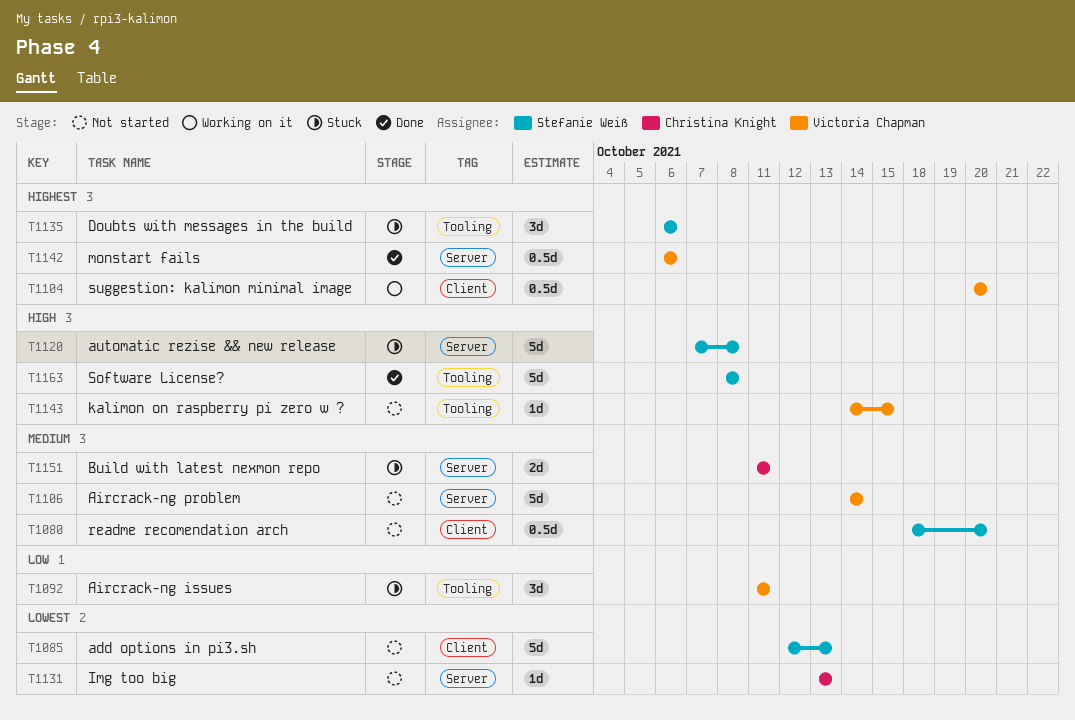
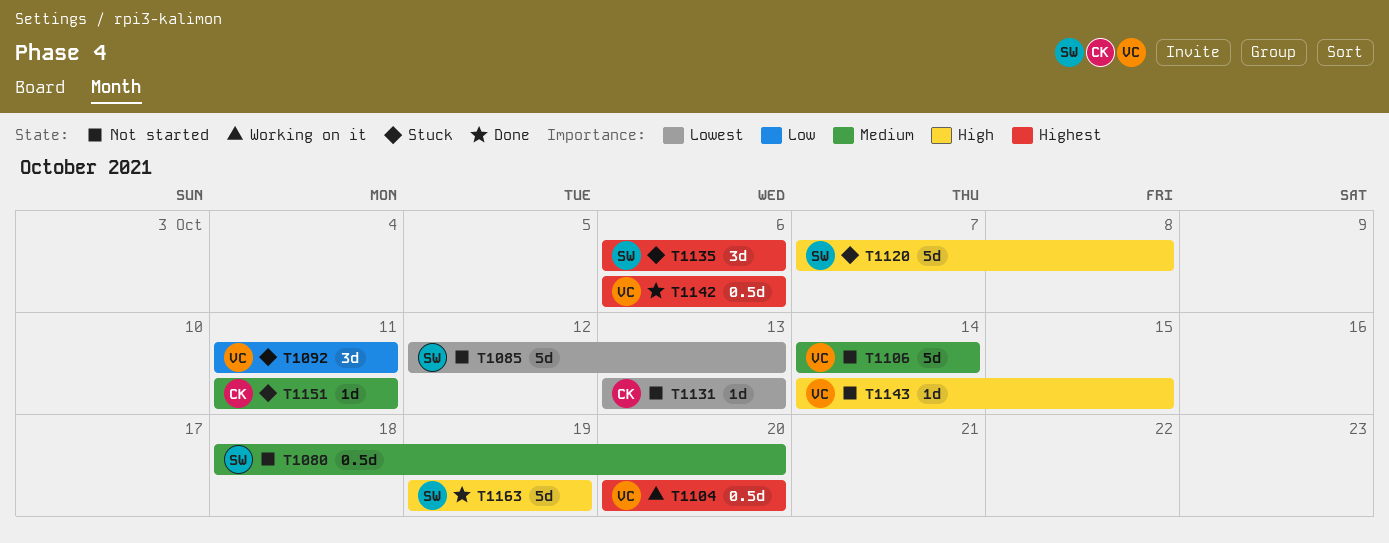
T1151, estimate: 2d -> 1d
T1163, start: Oct 8 -> Oct 19
T1163, due: Oct 8 -> Oct 19

